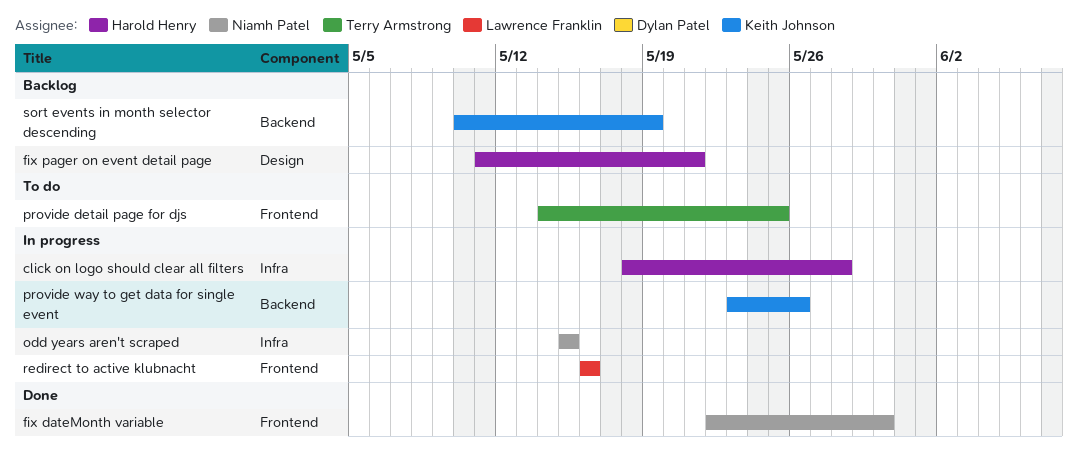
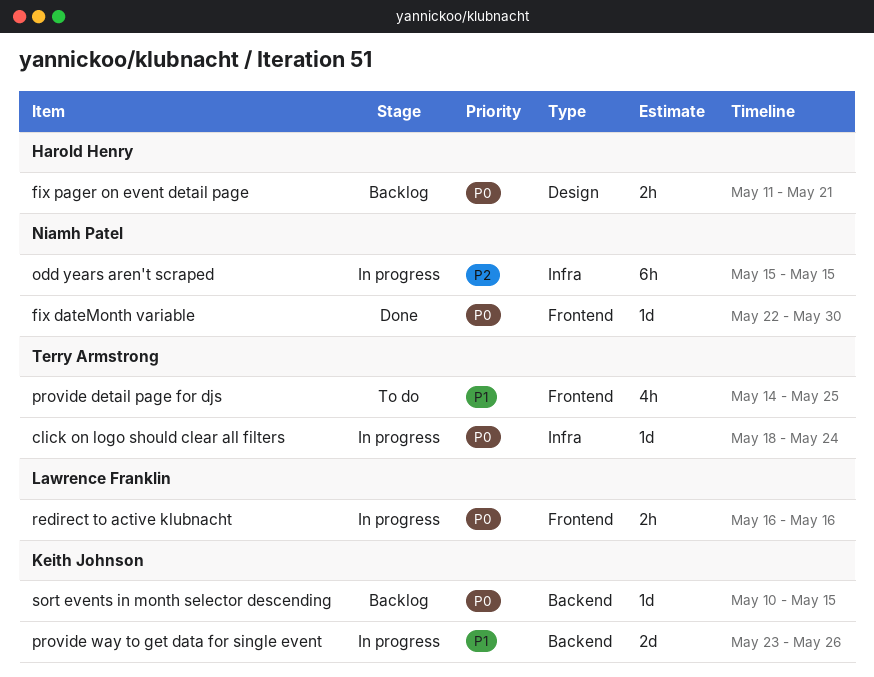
click on logo should clear all filters, owner: Harold Henry -> Terry Armstrong
click on logo should clear all filters, due: May 28 -> May 24
sort events in month selector descending, due: May 19 -> May 15

